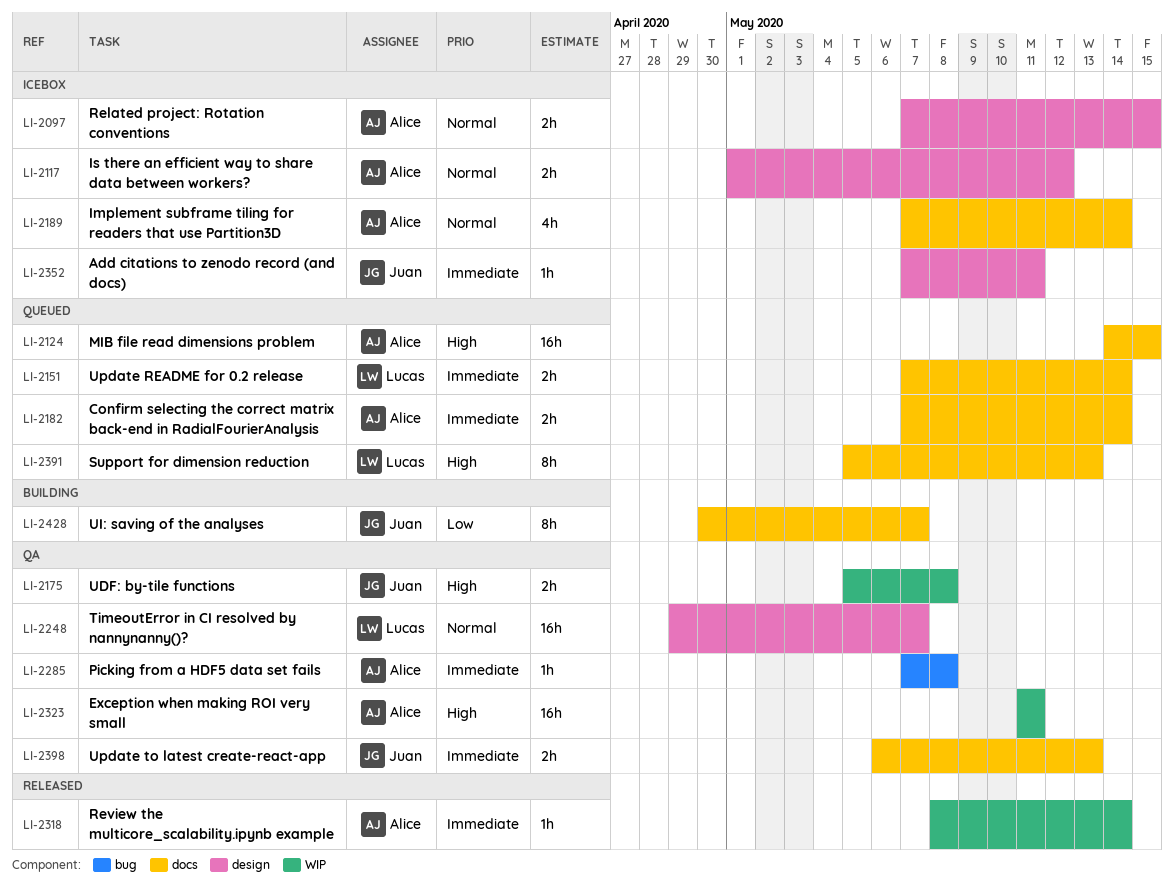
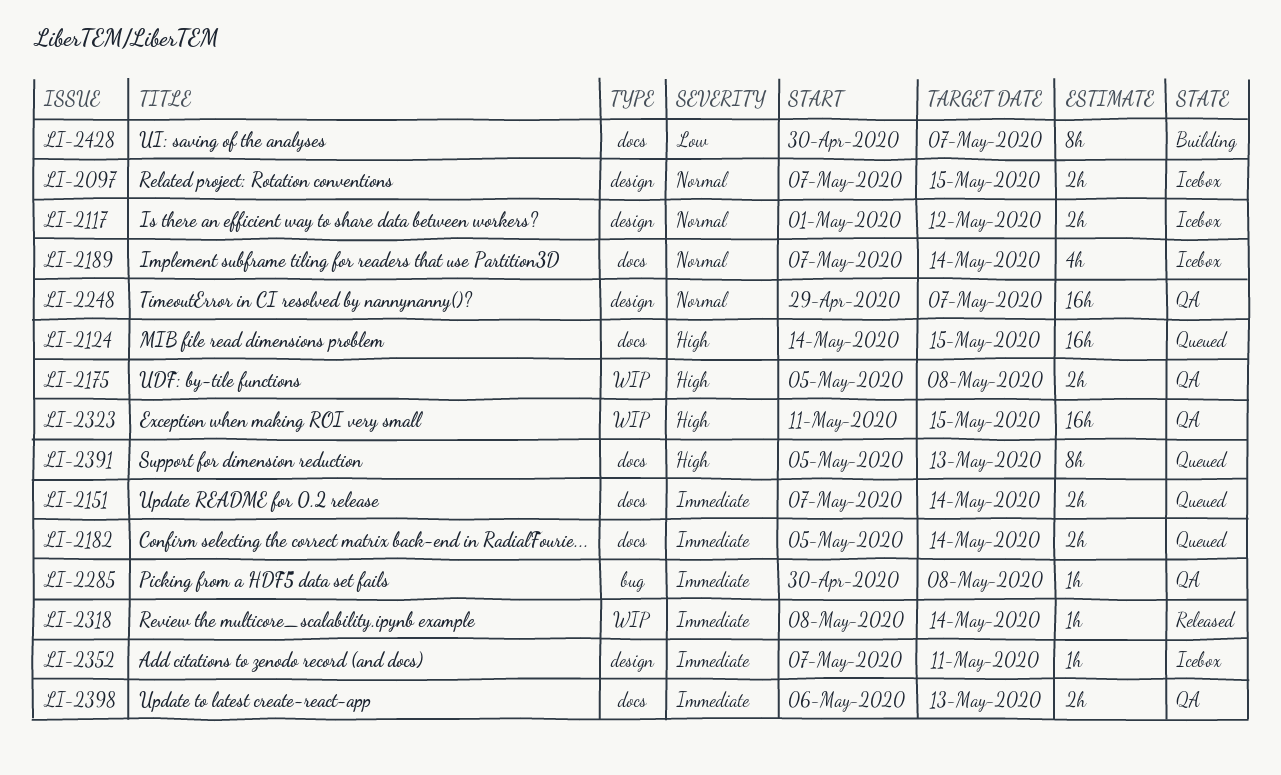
LI-2182, start: May 7 -> May 5
LI-2285, start: May 7 -> Apr 30
LI-2323, due: May 11 -> May 15

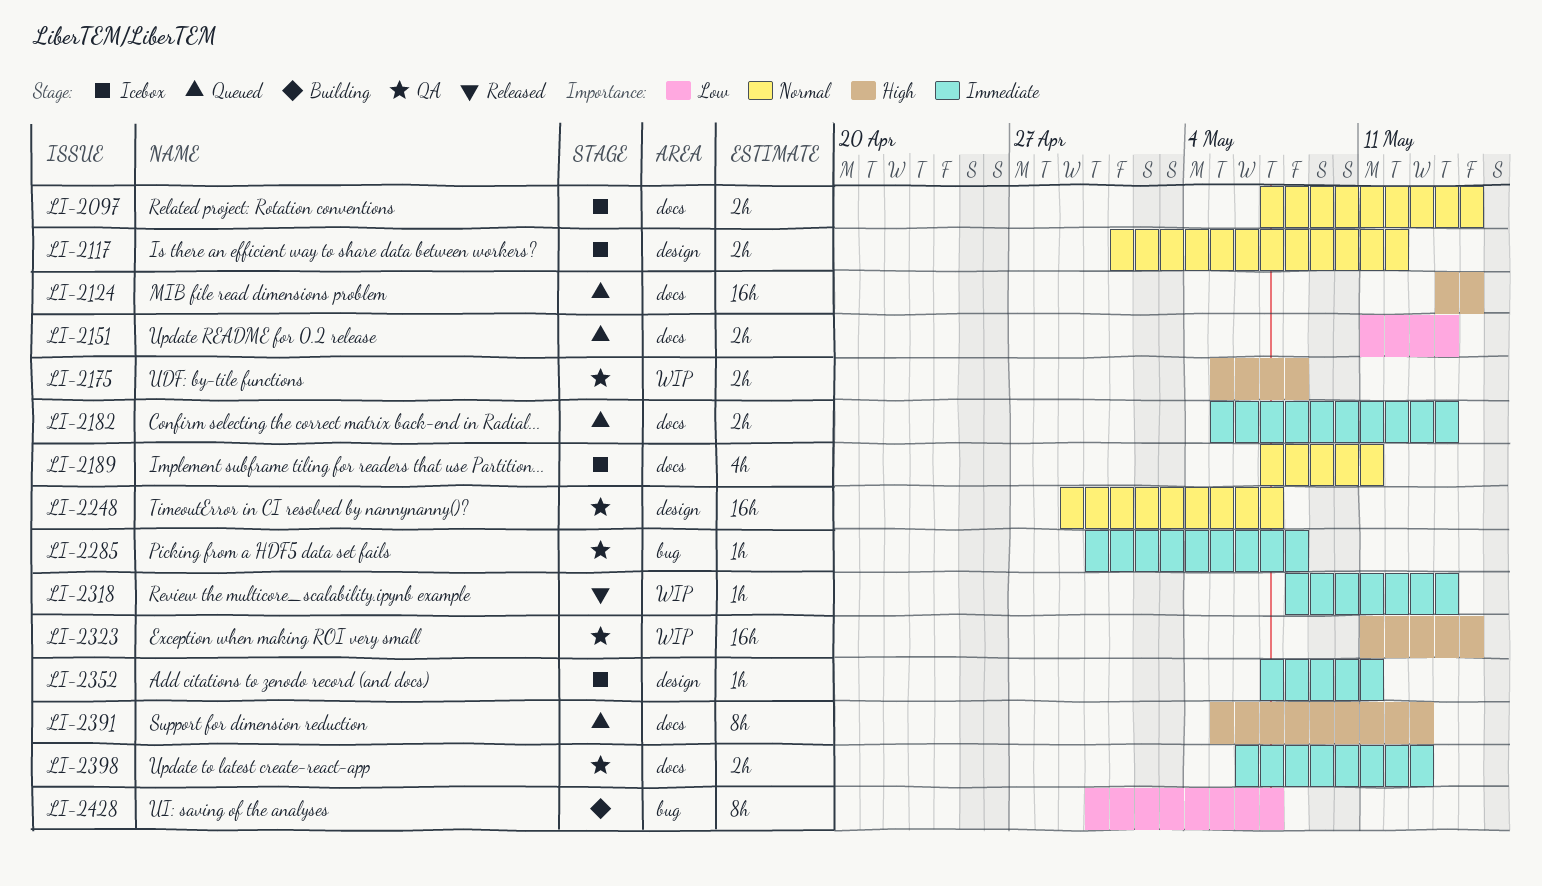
LI-2097, label: design -> docs
LI-2151, priority: Immediate -> Low
LI-2151, start: May 7 -> May 11
LI-2189, due: May 14 -> May 11
LI-2428, label: docs -> bug

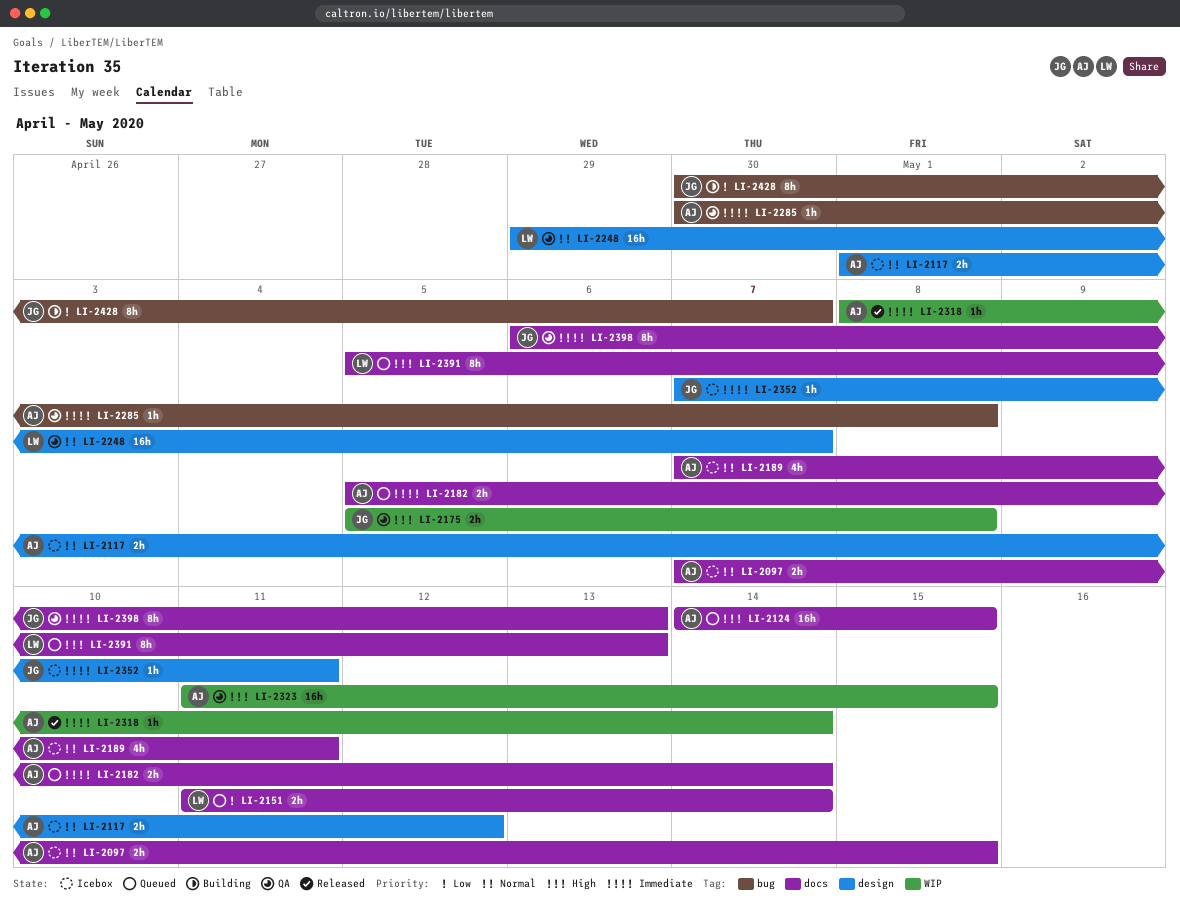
LI-2398, estimate: 2h -> 8h

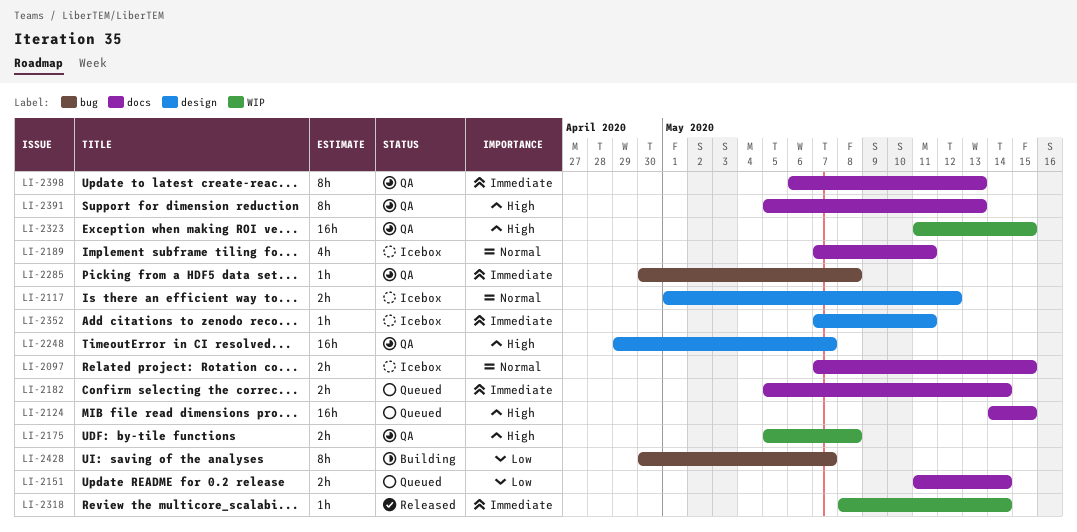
LI-2248, priority: Normal -> High
LI-2391, status: Queued -> QA

